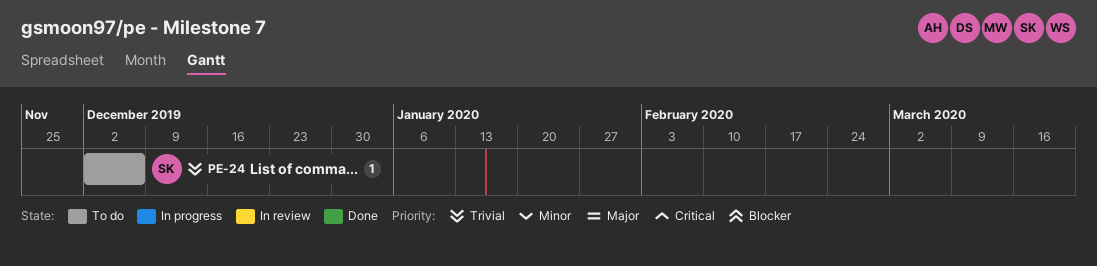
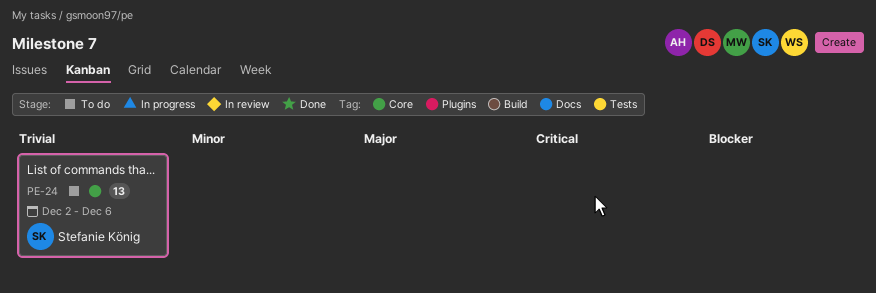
PE-24, estimate: 1 -> 13

